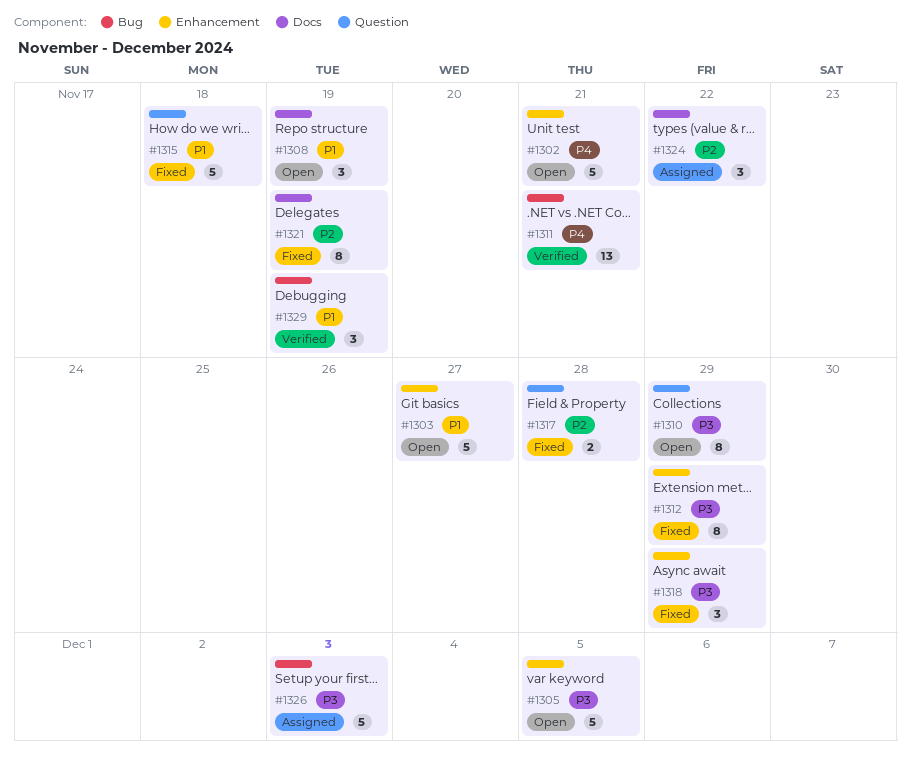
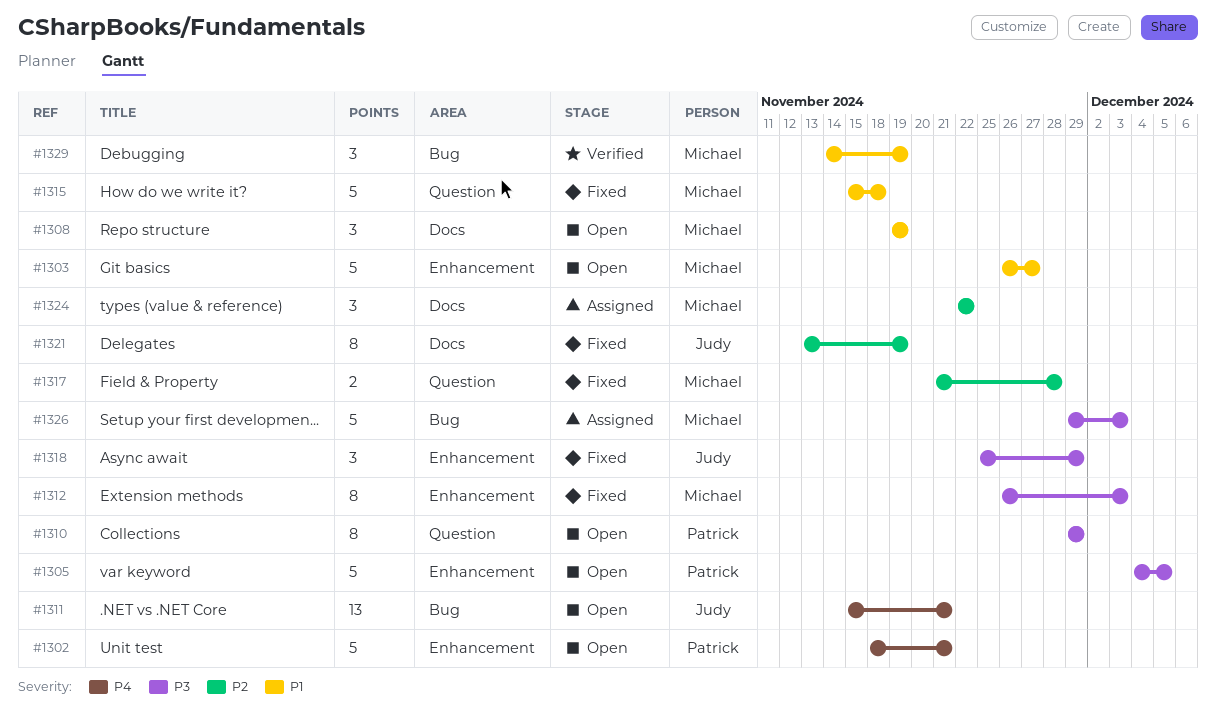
#1311, status: Verified -> Open
#1312, due: Nov 29 -> Dec 3

